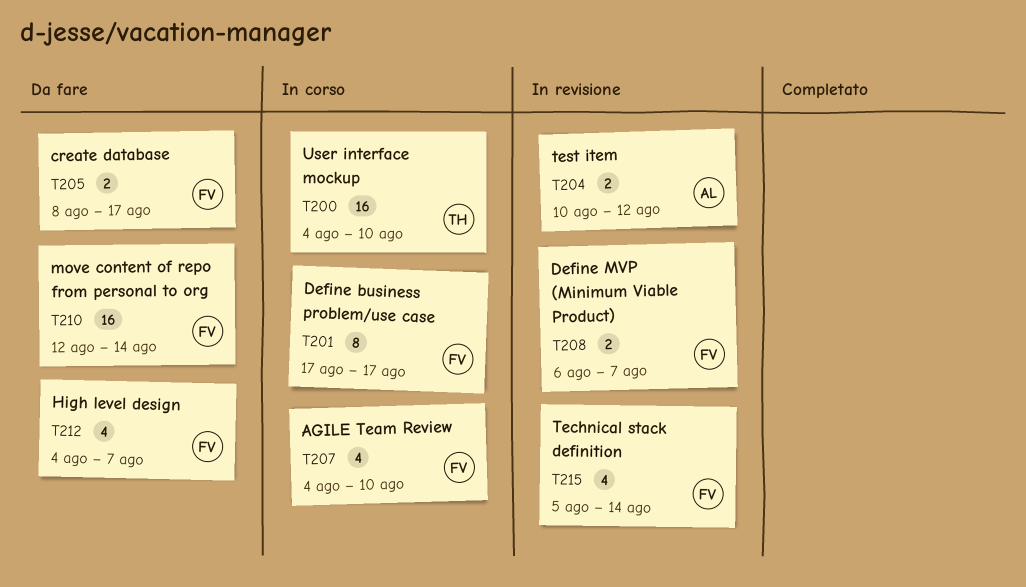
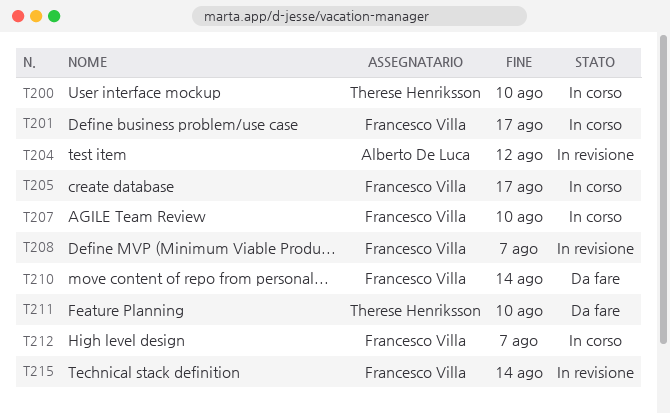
T205, status: Da fare -> In corso
T211: none -> present
T212, status: Da fare -> In corso

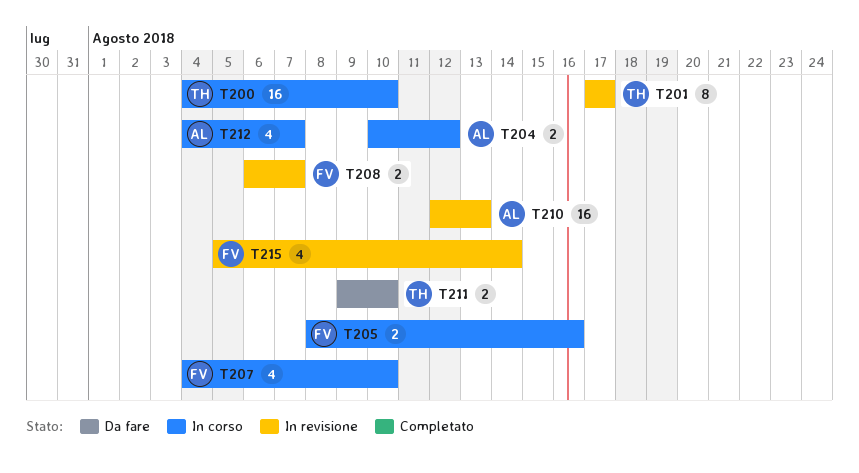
T201, status: In corso -> In revisione
T201, owner: Francesco Villa -> Therese Henriksson
T204, status: In revisione -> In corso
T205, due: Aug 17 -> Aug 16
T210, status: Da fare -> In revisione
T210, owner: Francesco Villa -> Alberto De Luca
T210, due: Aug 14 -> Aug 13
T212, owner: Francesco Villa -> Alberto De Luca

